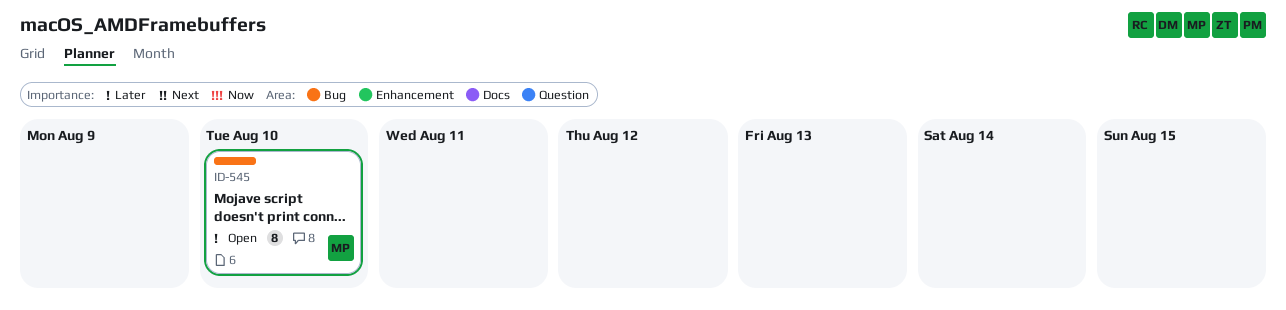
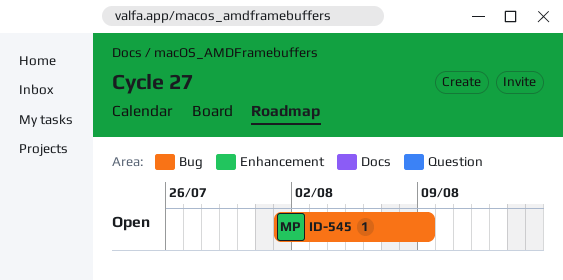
ID-545, estimate: 8 -> 1
ID-545, due: Aug 10 -> Aug 9

